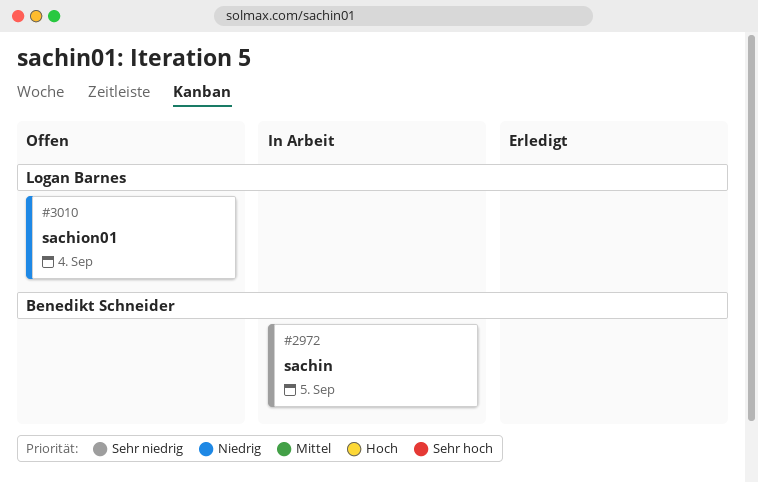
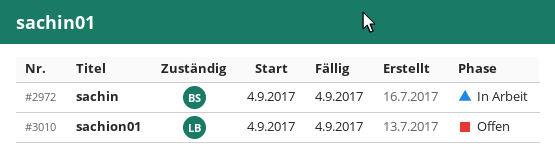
#2972, due: Sep 5 -> Sep 4

